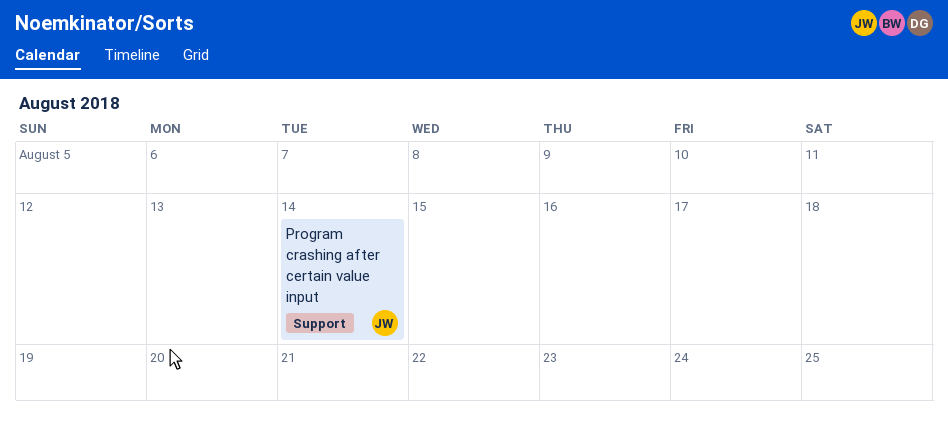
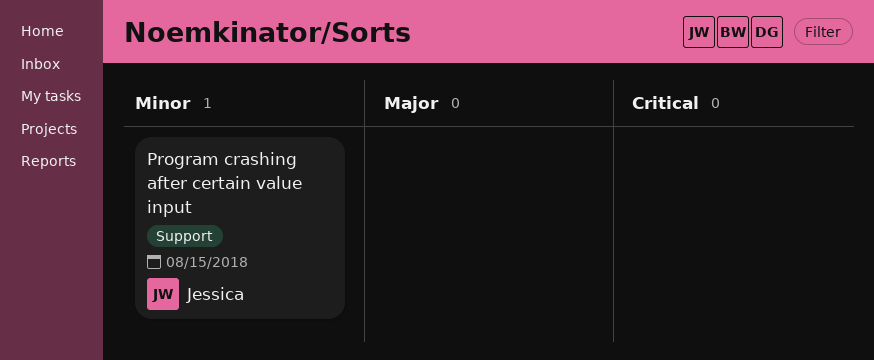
Program crashing after certain value input, due: Aug 14 -> Aug 15

